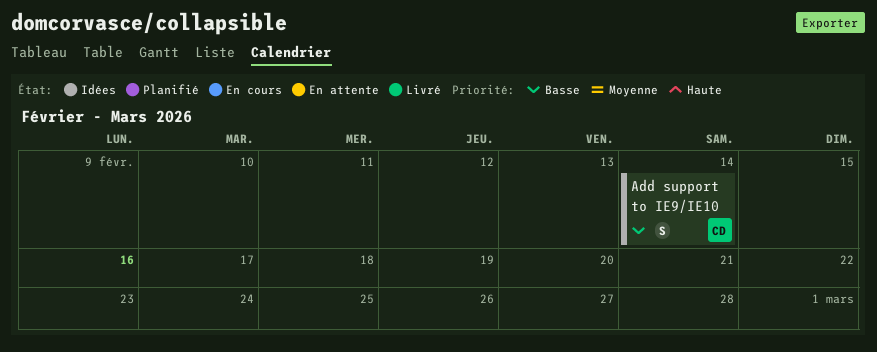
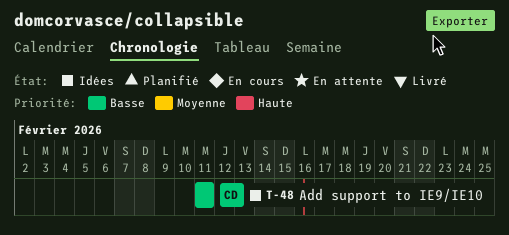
Add support to IE9/IE10, due: Feb 14 -> Feb 11

